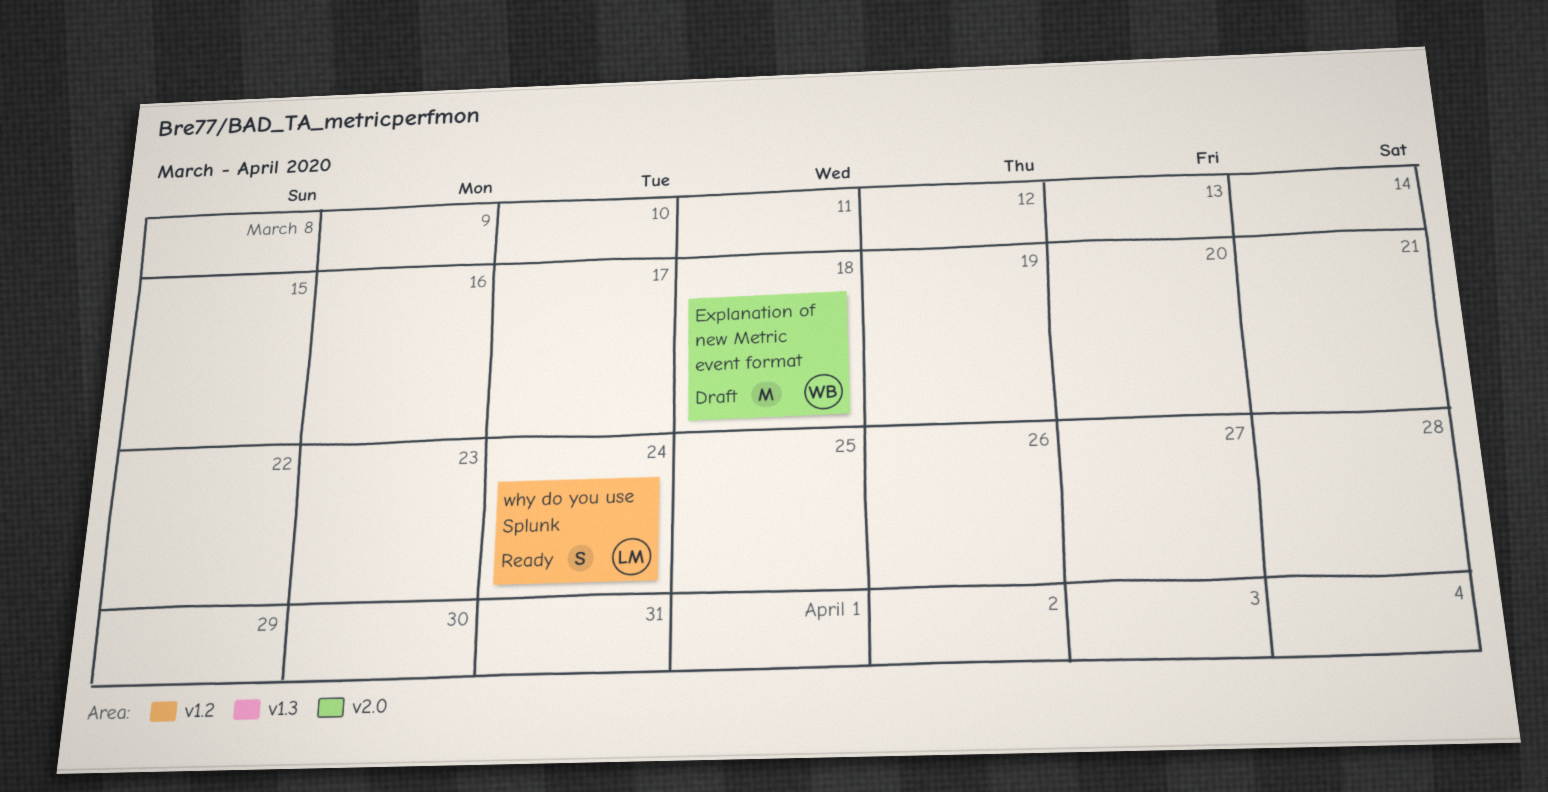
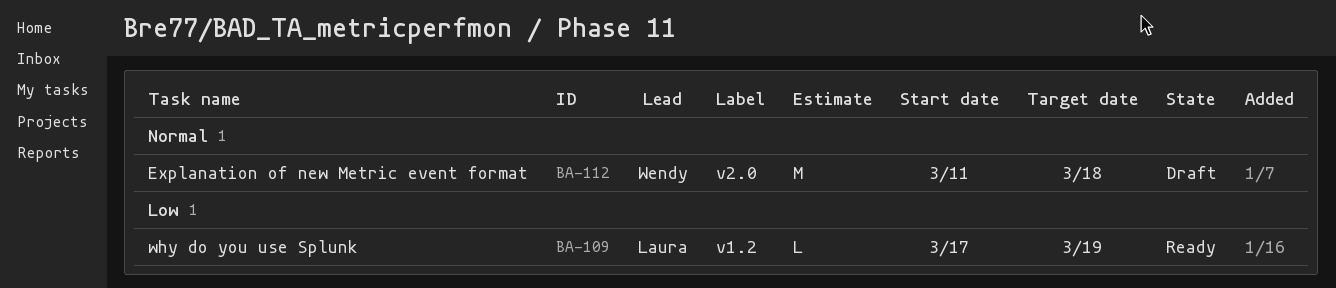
why do you use Splunk, estimate: S -> L
why do you use Splunk, due: Mar 24 -> Mar 19

